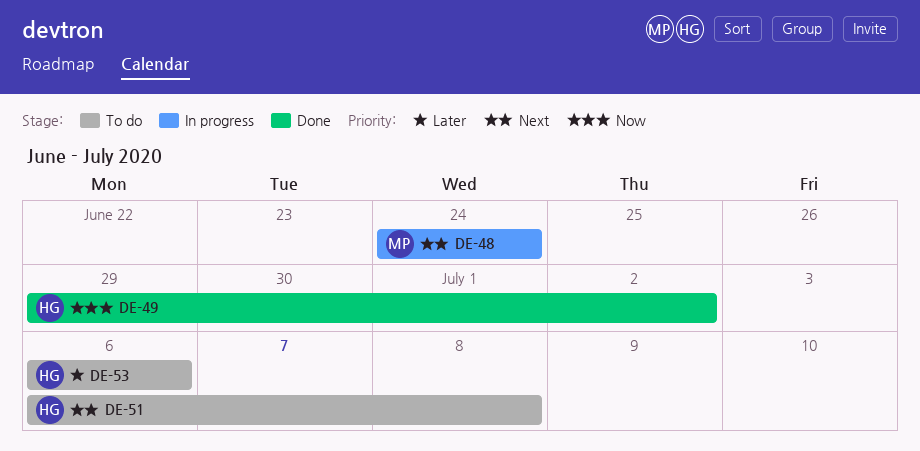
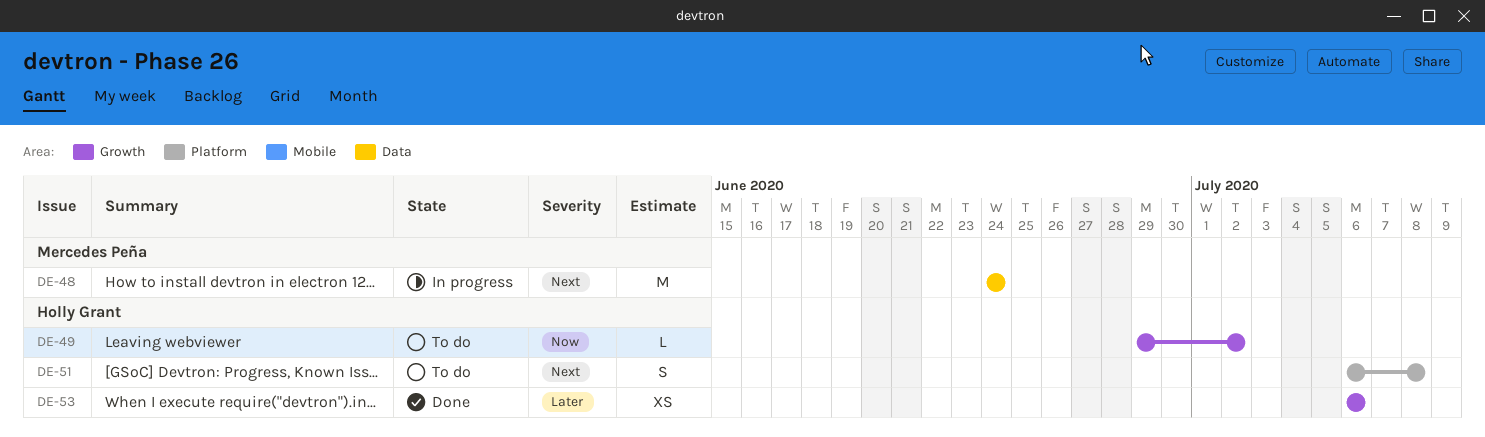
DE-49, status: Done -> To do
DE-53, status: To do -> Done

